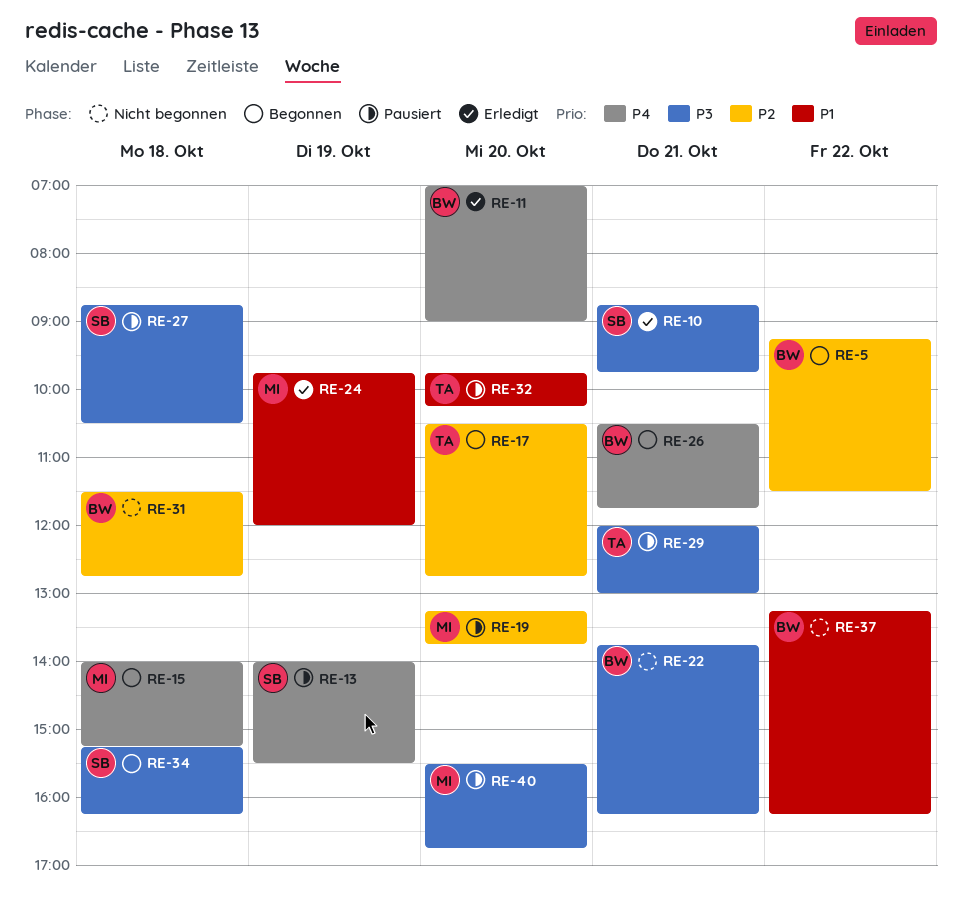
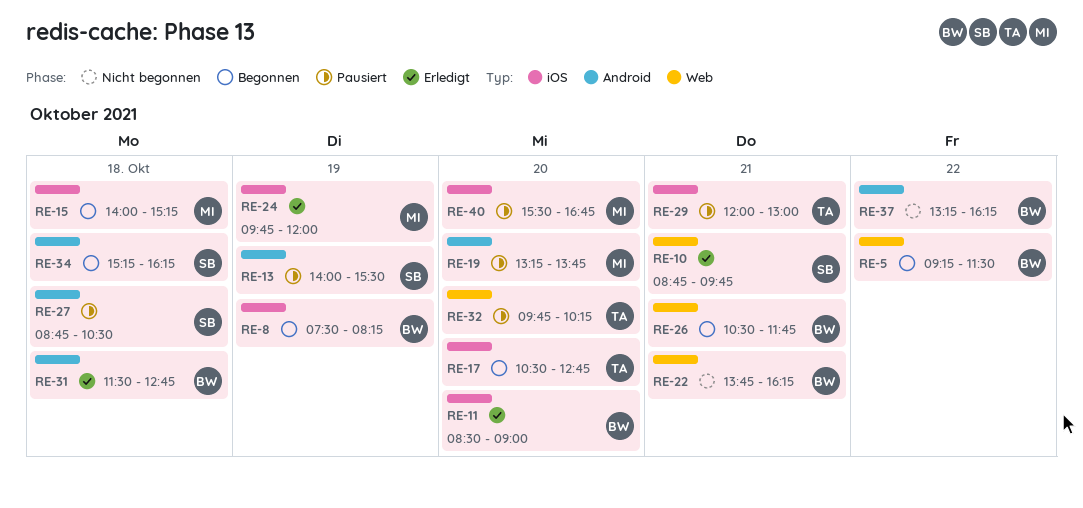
RE-8: none -> present
RE-11, begins: 07:00 -> 08:30
RE-31, status: Nicht begonnen -> Erledigt

